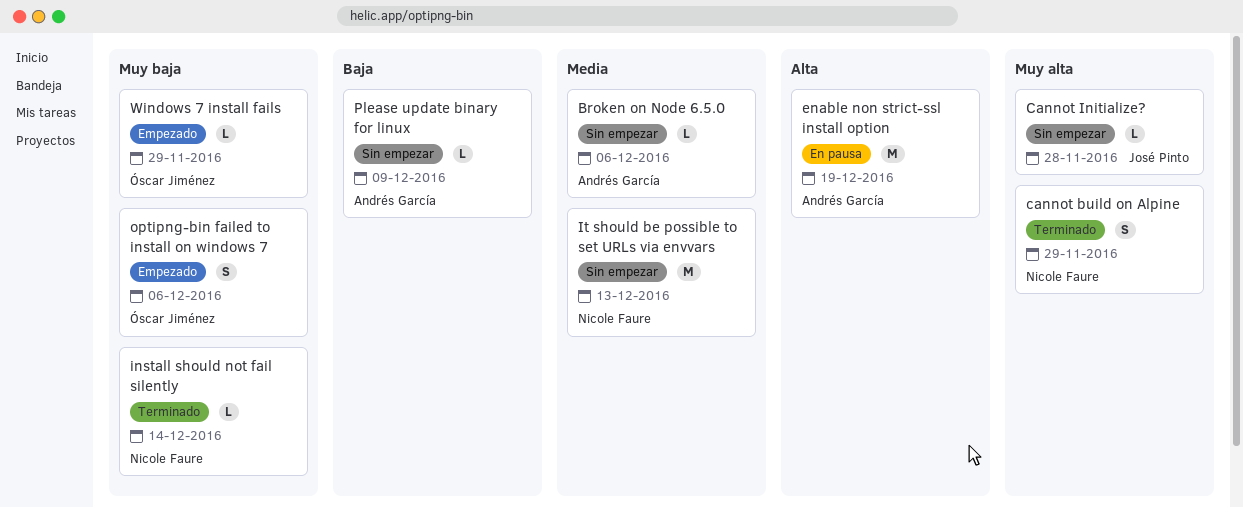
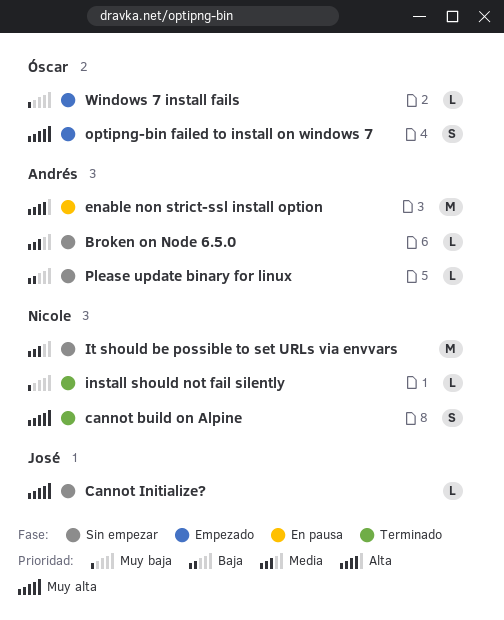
optipng-bin failed to install on windows 7, priority: Muy baja -> Muy alta

